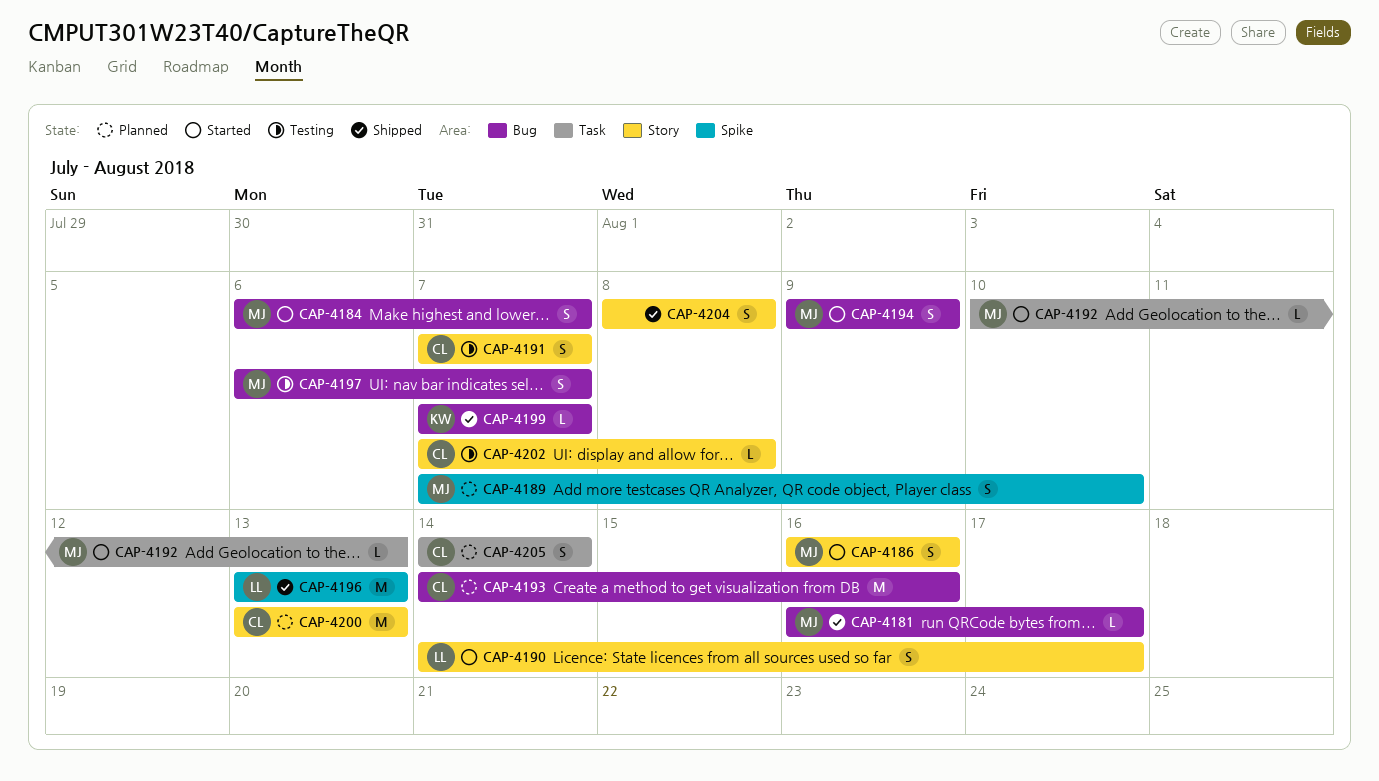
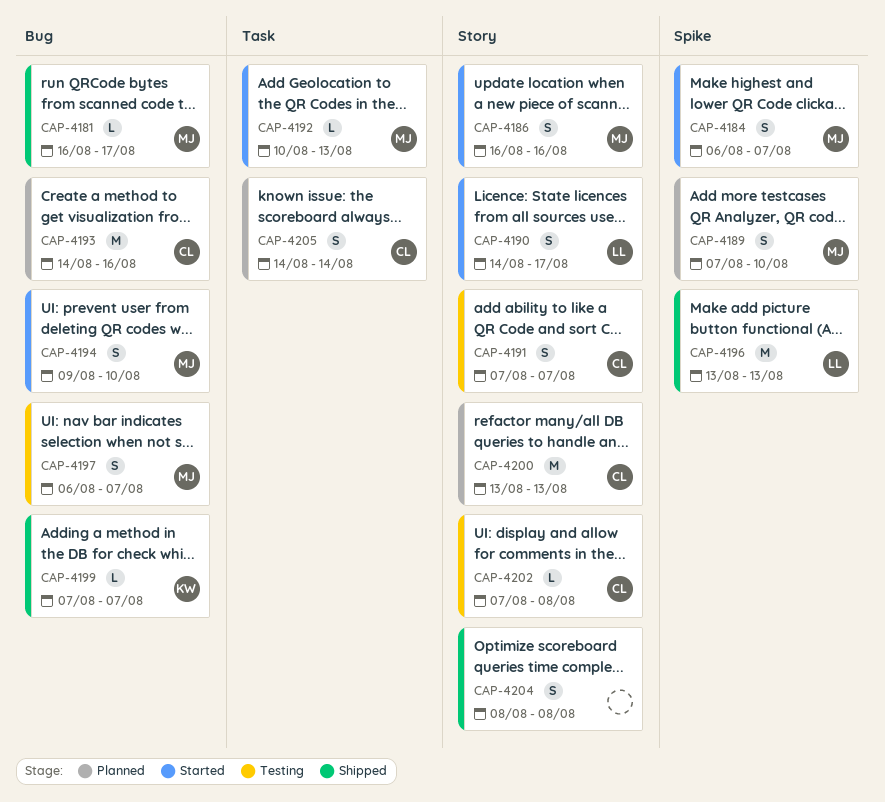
CAP-4184, label: Bug -> Spike
CAP-4194, due: Aug 9 -> Aug 10

